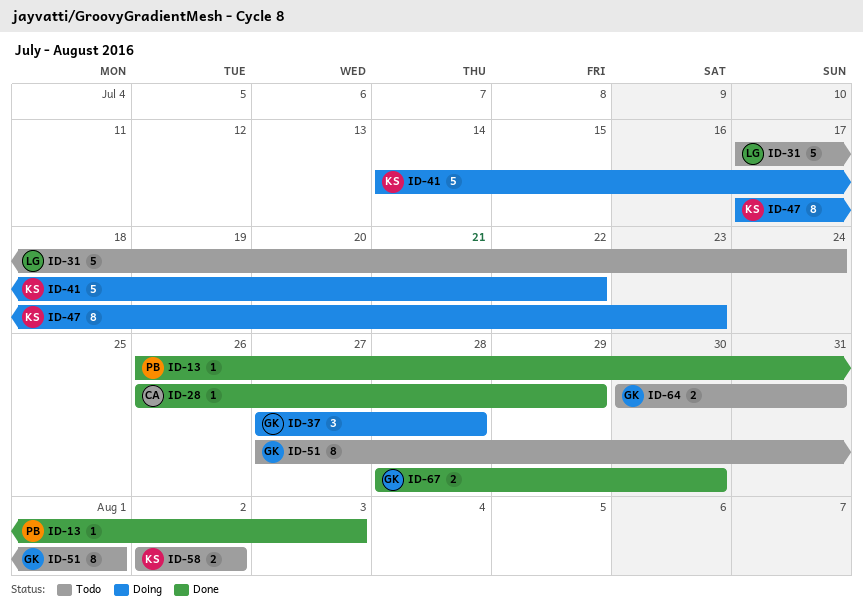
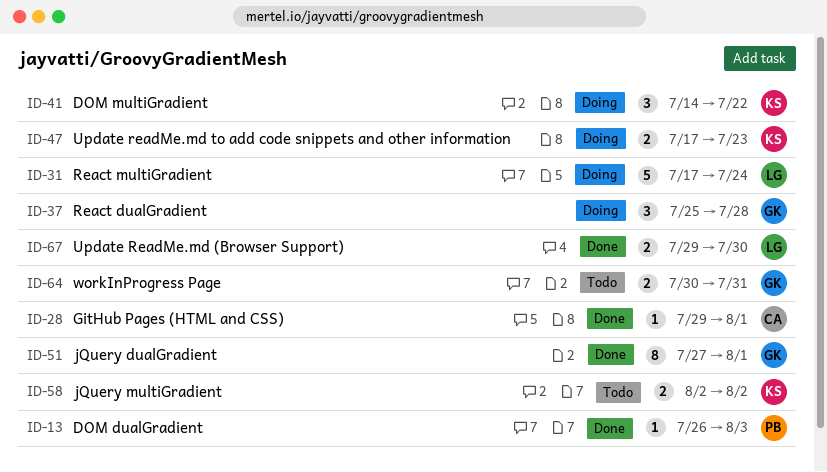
ID-28, start: Jul 26 -> Jul 29
ID-28, due: Jul 29 -> Aug 1
ID-31, status: Todo -> Doing
ID-37, start: Jul 27 -> Jul 25
ID-41, estimate: 5 -> 3
ID-47, estimate: 8 -> 2
ID-51, status: Todo -> Done
ID-67, owner: GK -> LG
ID-67, start: Jul 28 -> Jul 29

